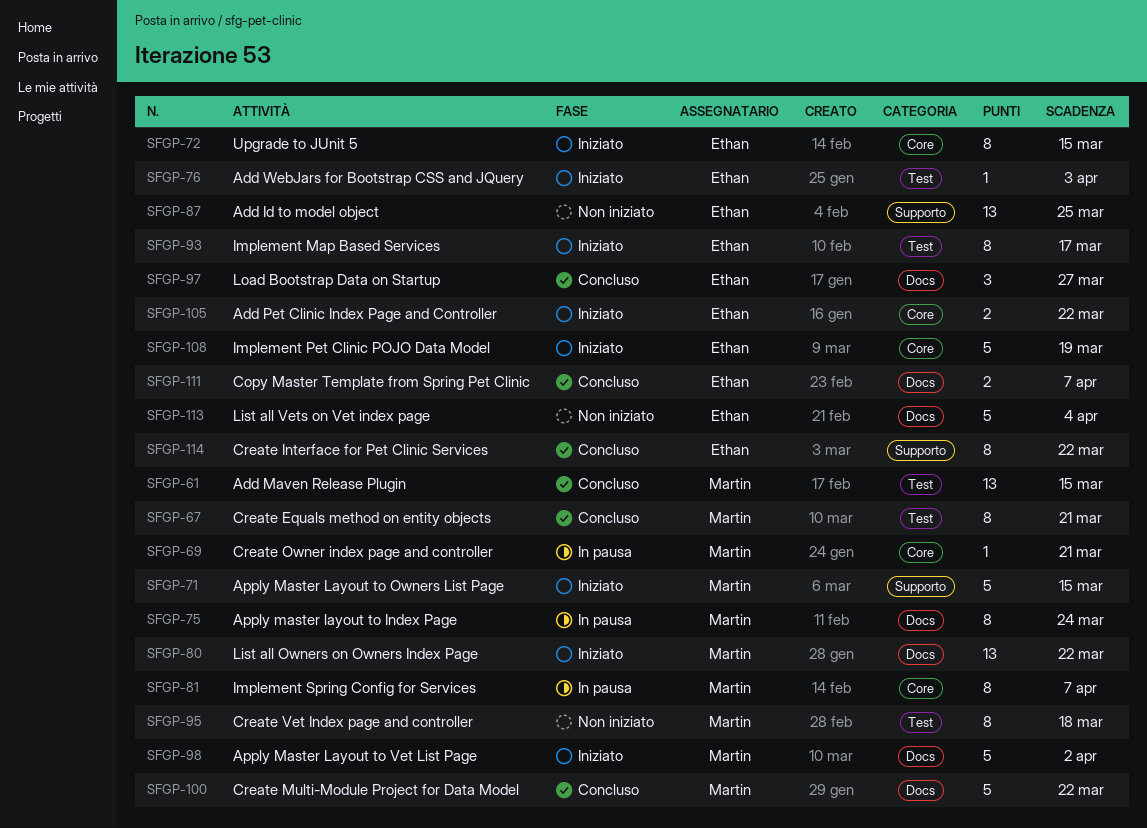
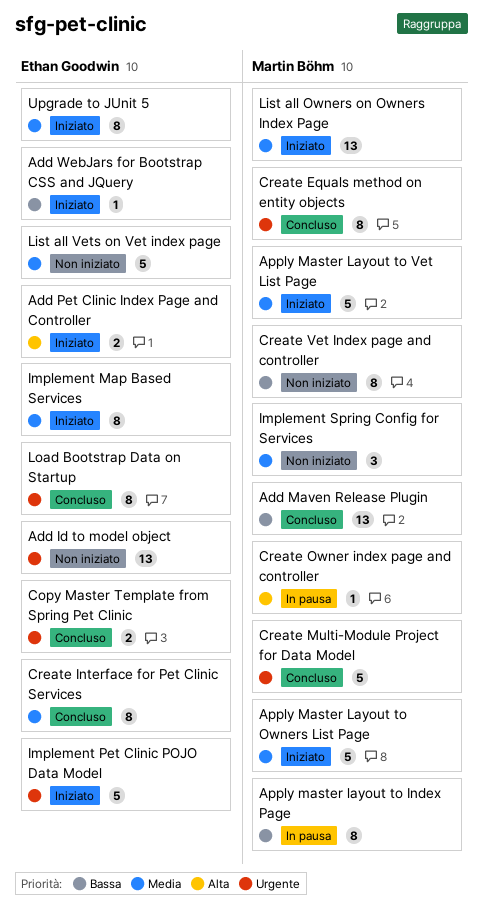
Implement Spring Config for Services, status: In pausa -> Non iniziato
Implement Spring Config for Services, estimate: 8 -> 3
Load Bootstrap Data on Startup, estimate: 3 -> 8

